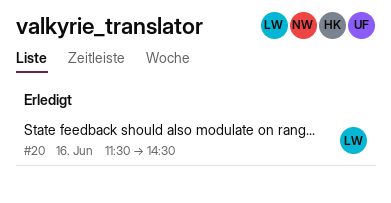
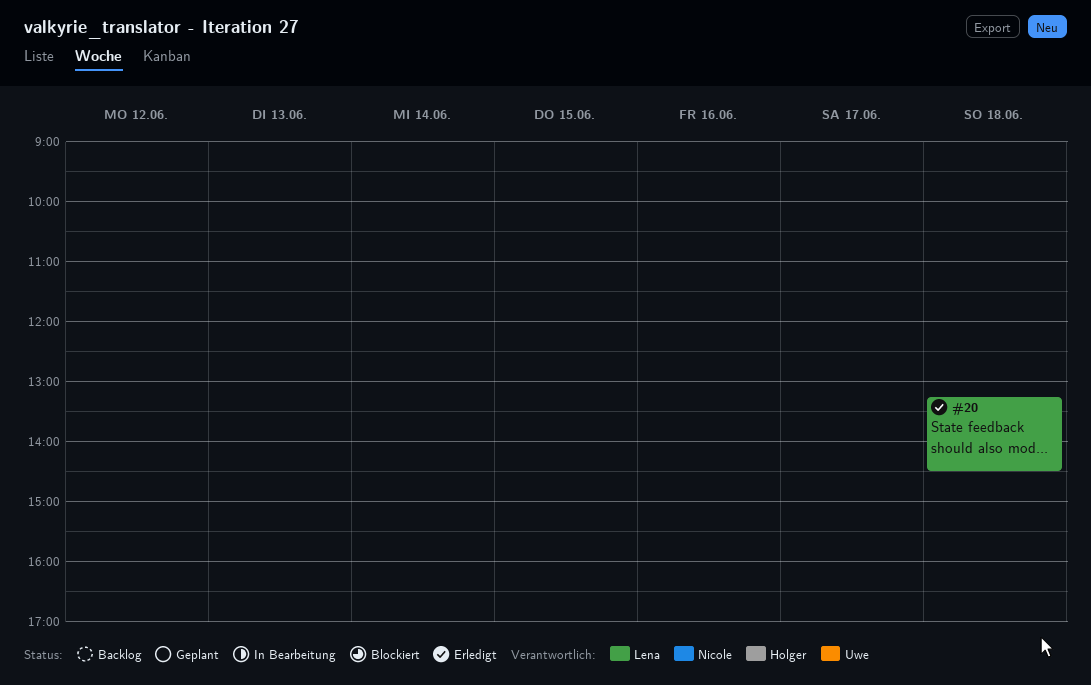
#20, day: Jun 16 -> Jun 18
#20, begins: 11:30 -> 13:15

